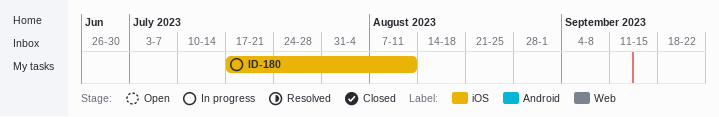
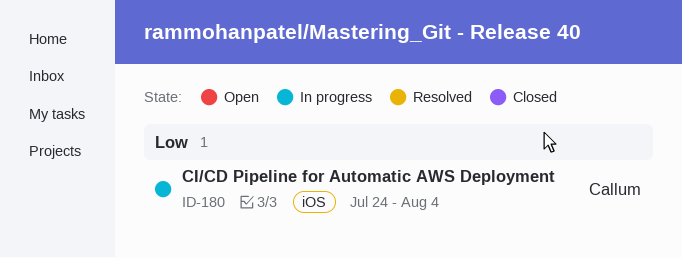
ID-180, start: Jul 17 -> Jul 24
ID-180, due: Aug 11 -> Aug 4

